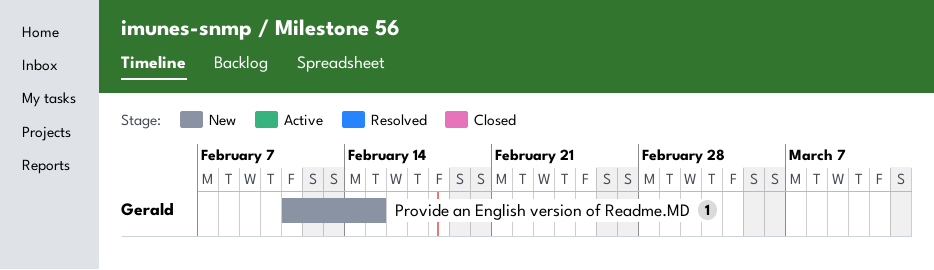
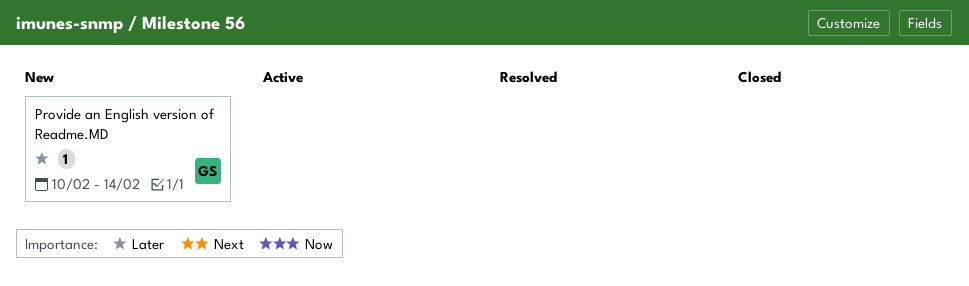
Provide an English version of Readme.MD, start: Feb 11 -> Feb 10
Provide an English version of Readme.MD, due: Feb 15 -> Feb 14

